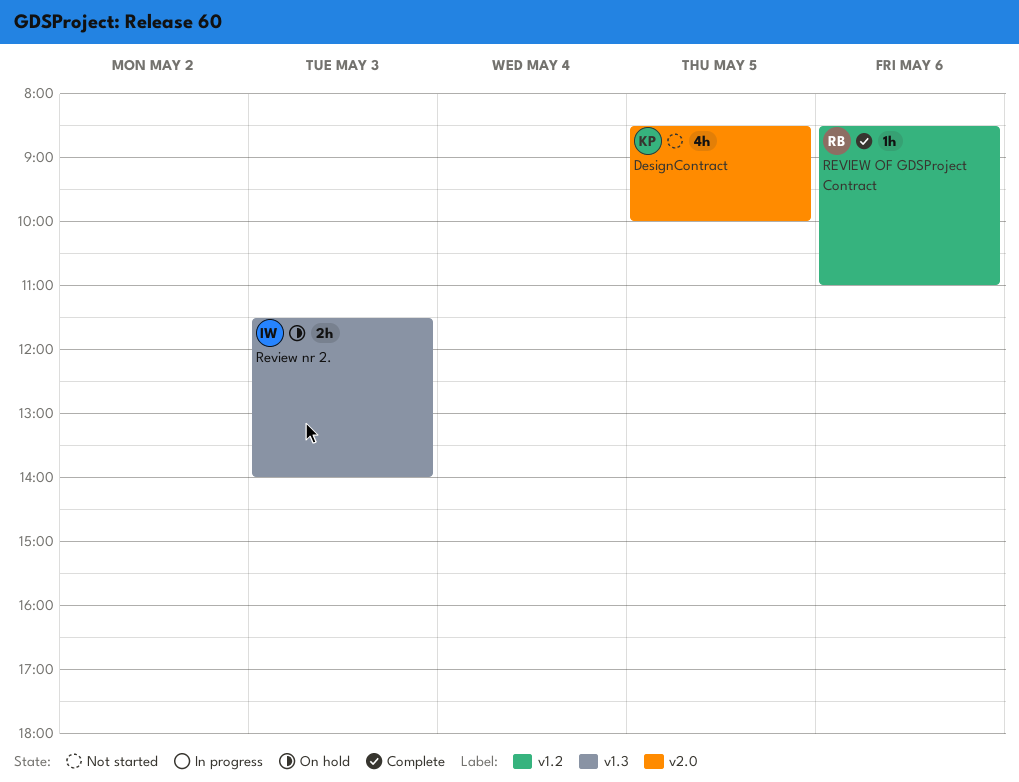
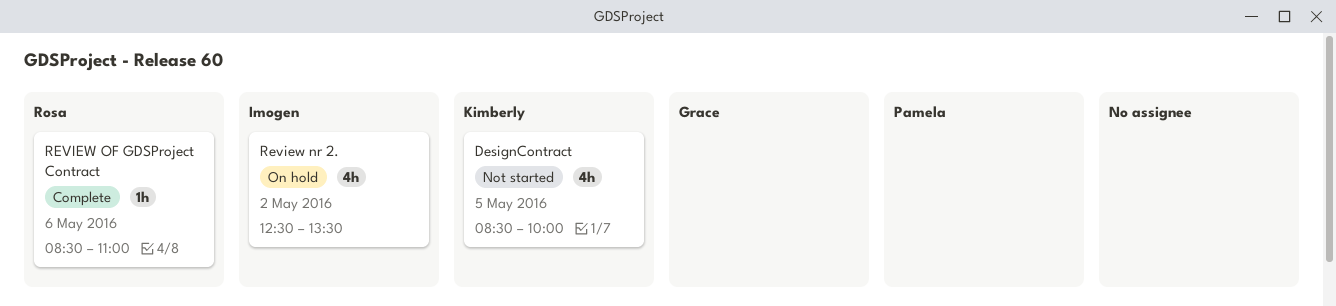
Review nr 2., estimate: 2h -> 4h
Review nr 2., day: May 3 -> May 2
Review nr 2., begins: 11:30 -> 12:30
Review nr 2., ends: 14:00 -> 13:30

